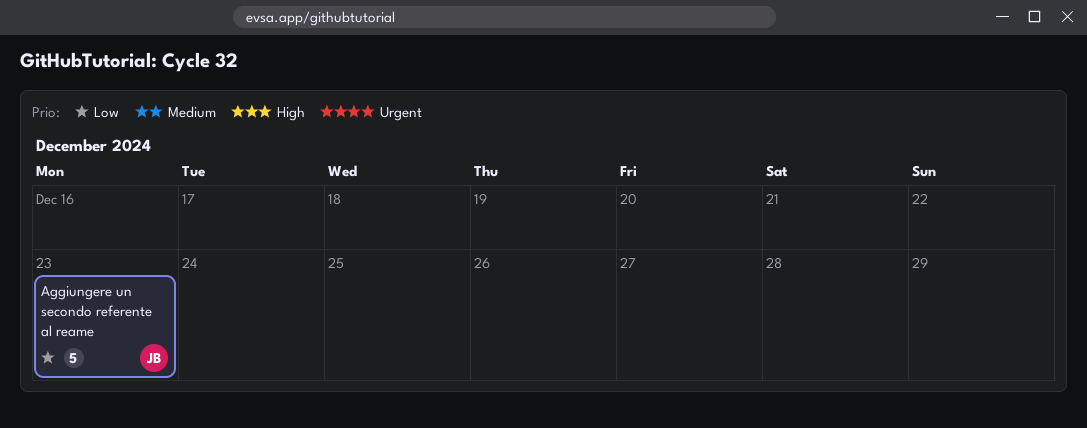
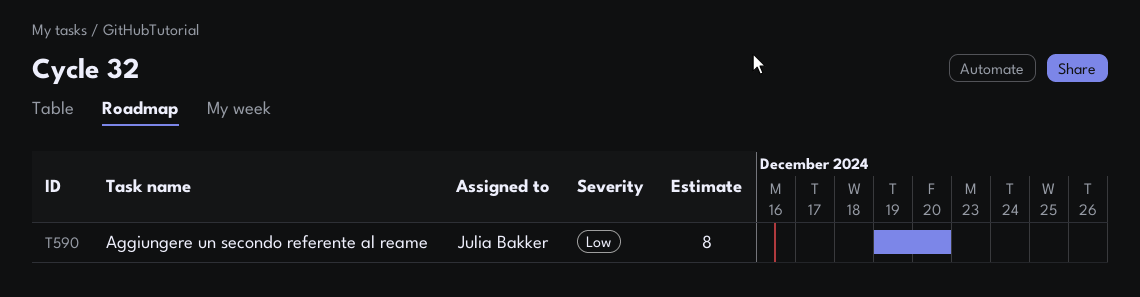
Aggiungere un secondo referente al reame, estimate: 5 -> 8
Aggiungere un secondo referente al reame, due: Dec 23 -> Dec 20

